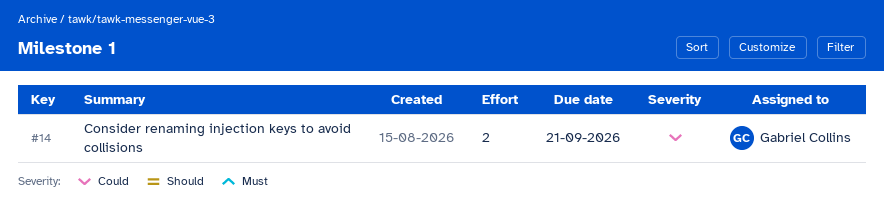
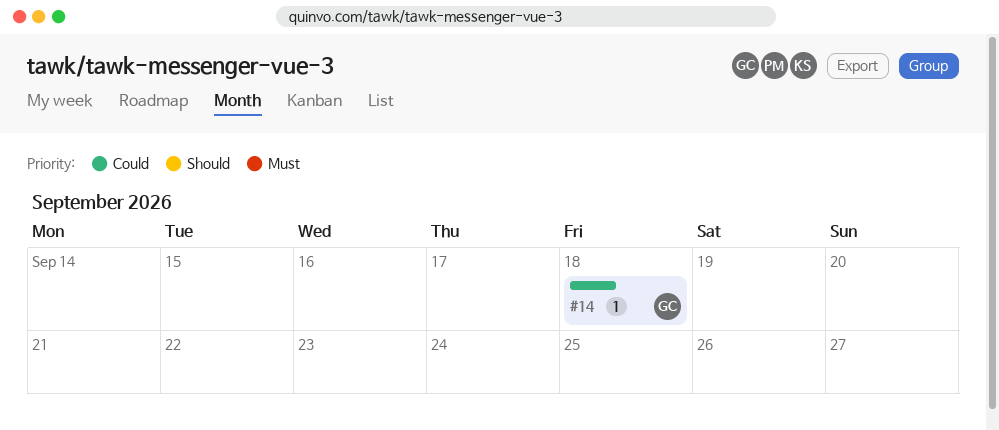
#14, estimate: 2 -> 1
#14, due: Sep 21 -> Sep 18

